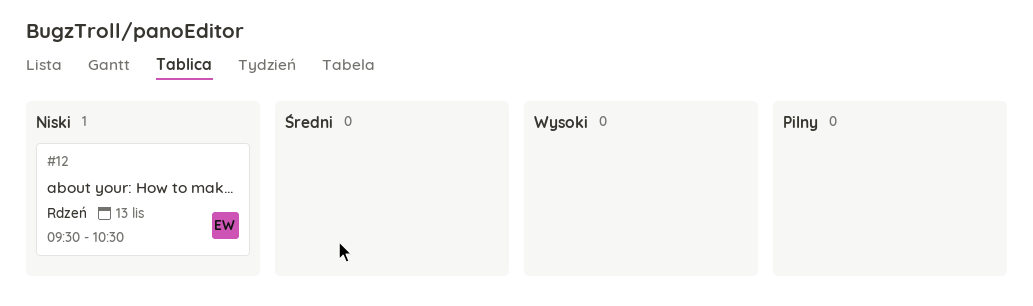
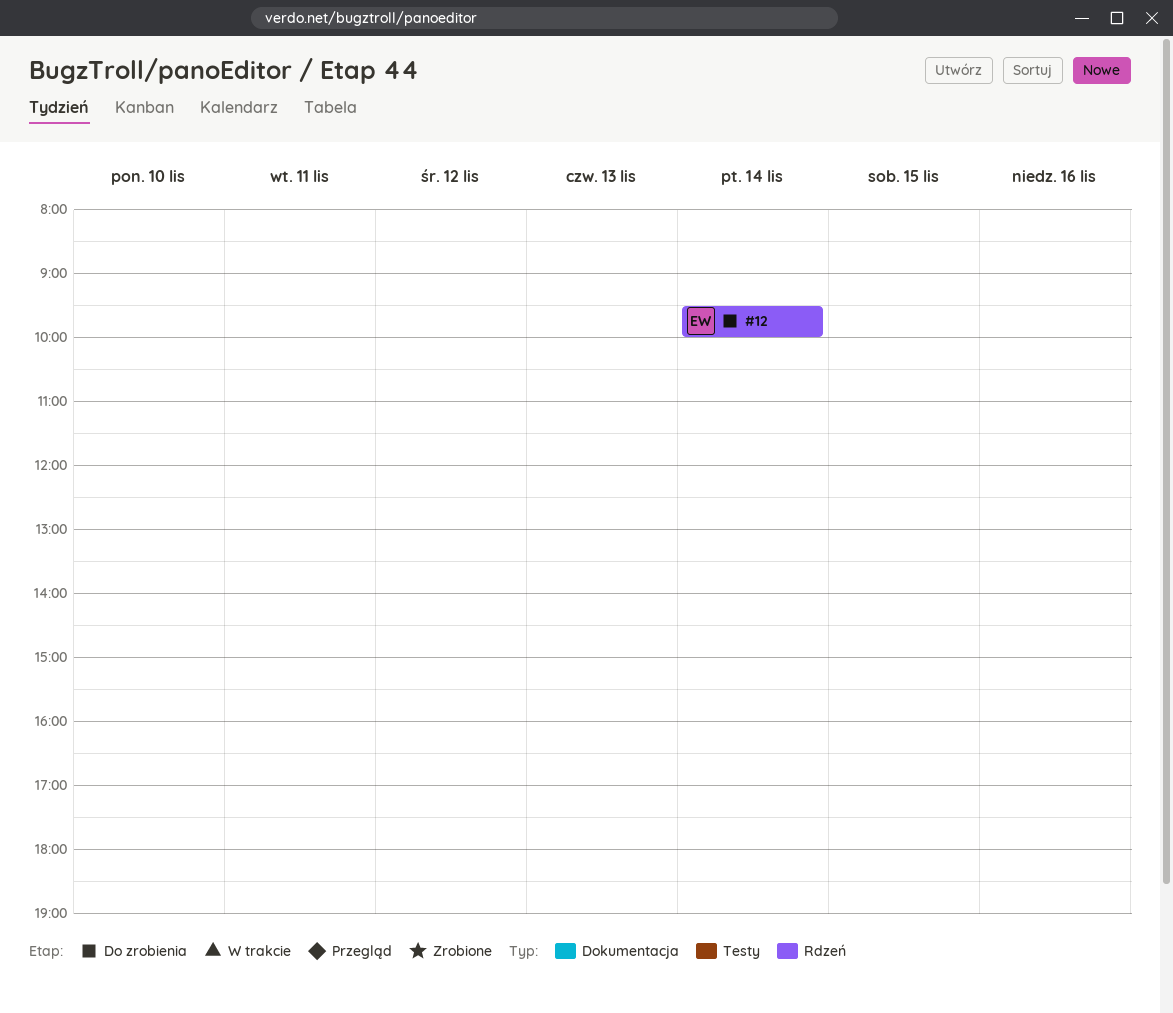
#12, day: Nov 13 -> Nov 14
#12, ends: 10:30 -> 10:00

